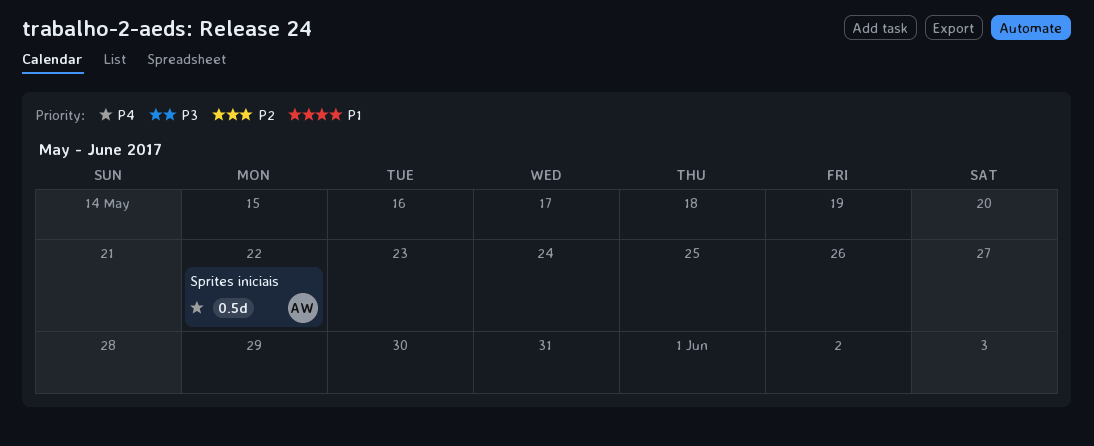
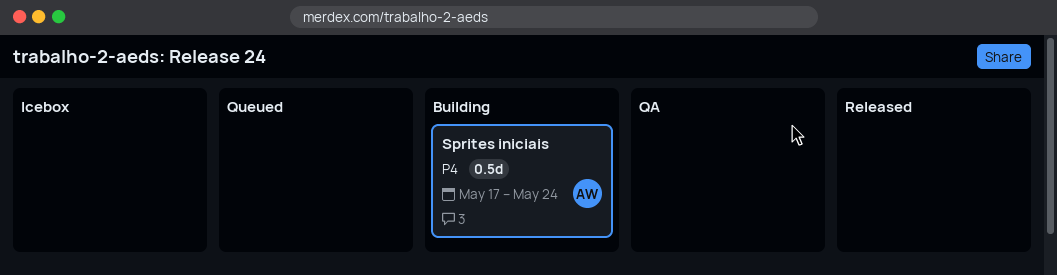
Sprites iniciais, due: May 22 -> May 24

